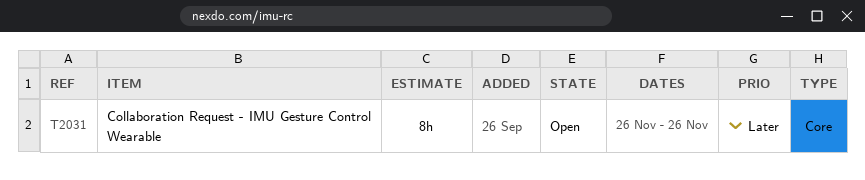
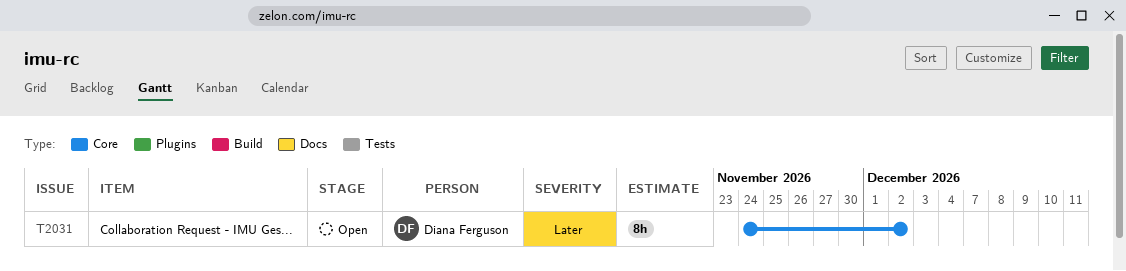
T2031, start: Nov 26 -> Nov 24
T2031, due: Nov 26 -> Dec 2

